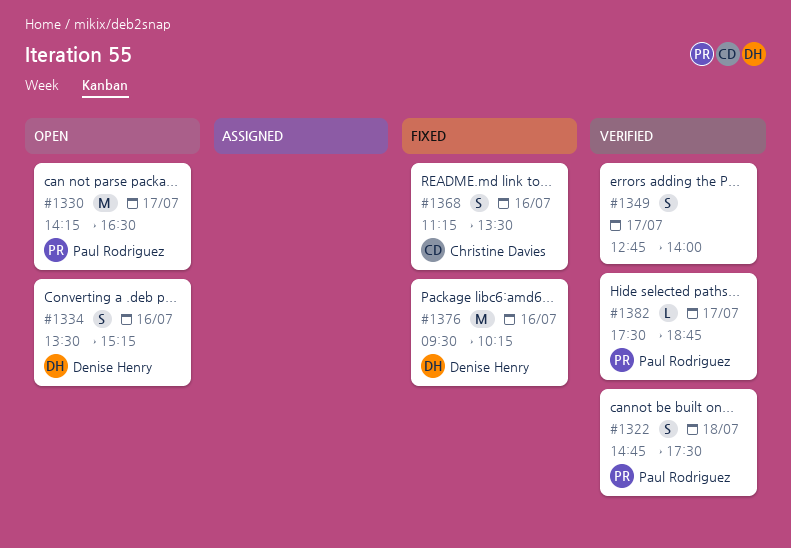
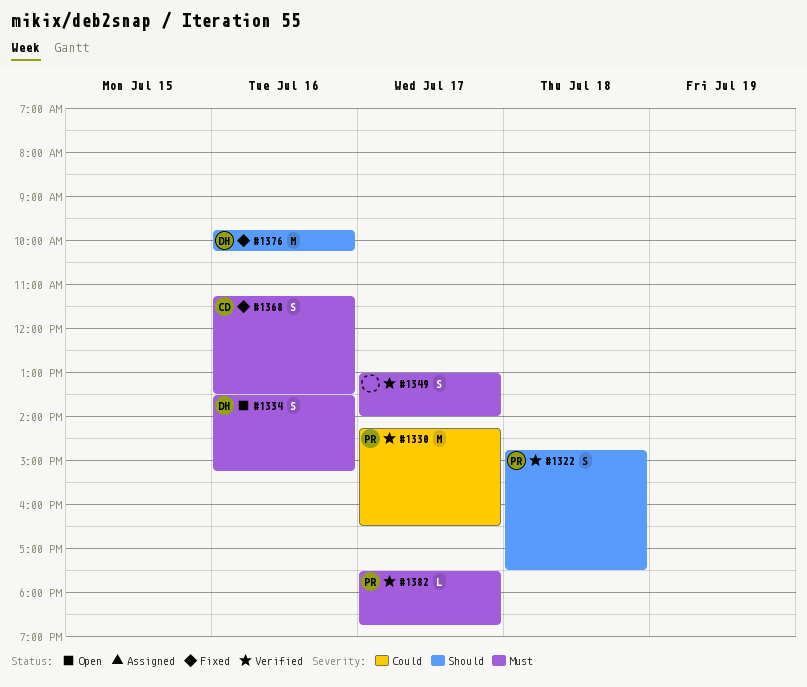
#1330, status: Open -> Verified
#1349, begins: 12:45 -> 13:00
#1376, begins: 09:30 -> 09:45

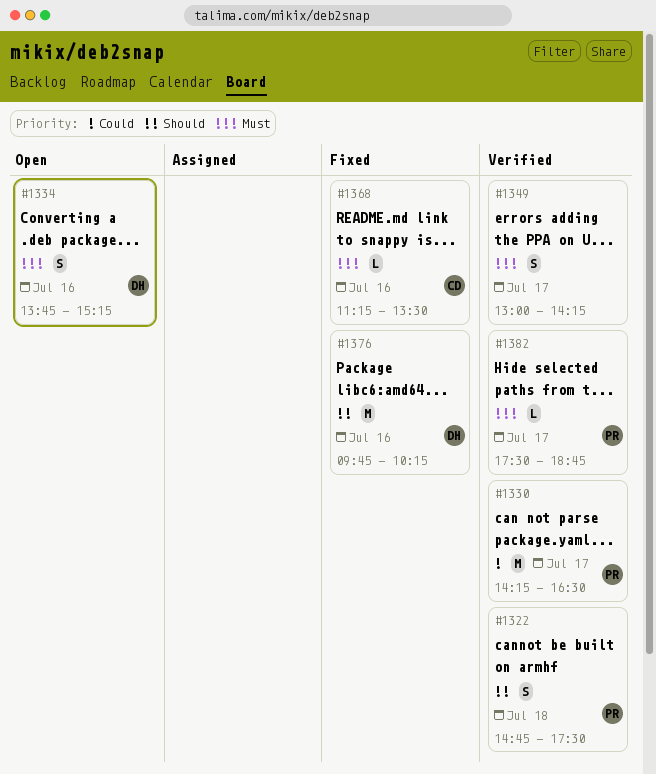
#1334, begins: 13:30 -> 13:45
#1349, ends: 14:00 -> 14:15
#1368, estimate: S -> L

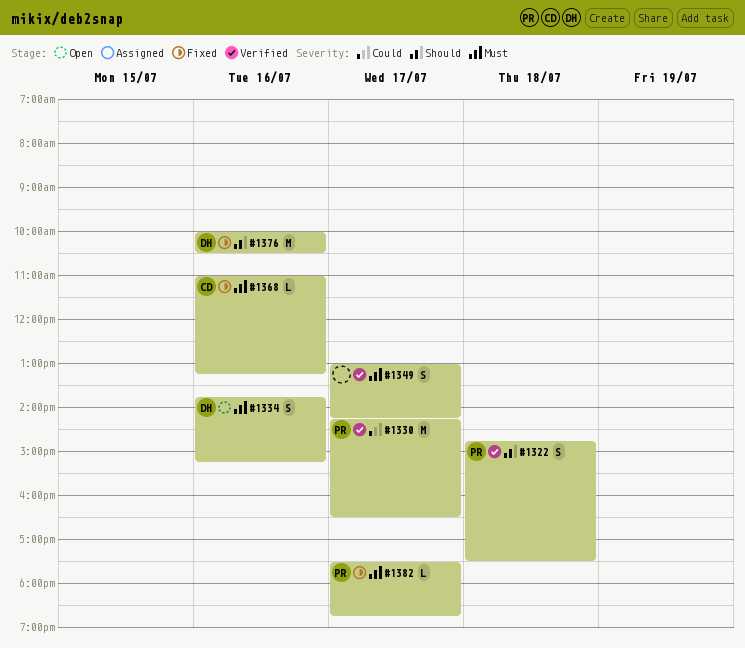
#1368, begins: 11:15 -> 11:00
#1368, ends: 13:30 -> 13:15
#1376, begins: 09:45 -> 10:00
#1376, ends: 10:15 -> 10:30
#1382, status: Verified -> Fixed

